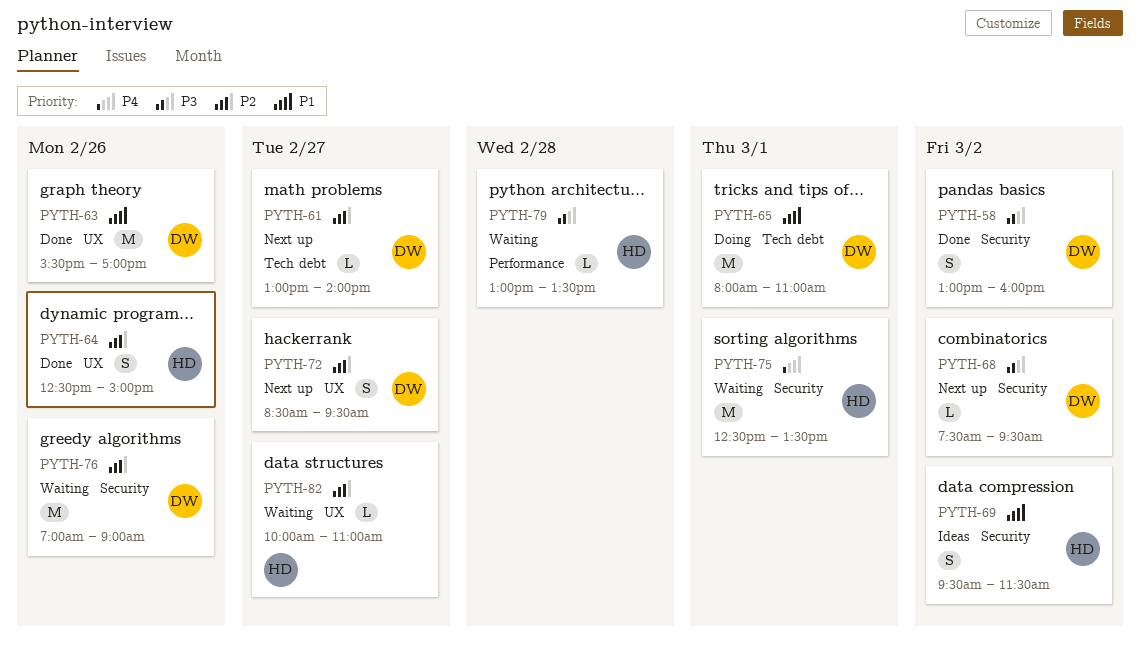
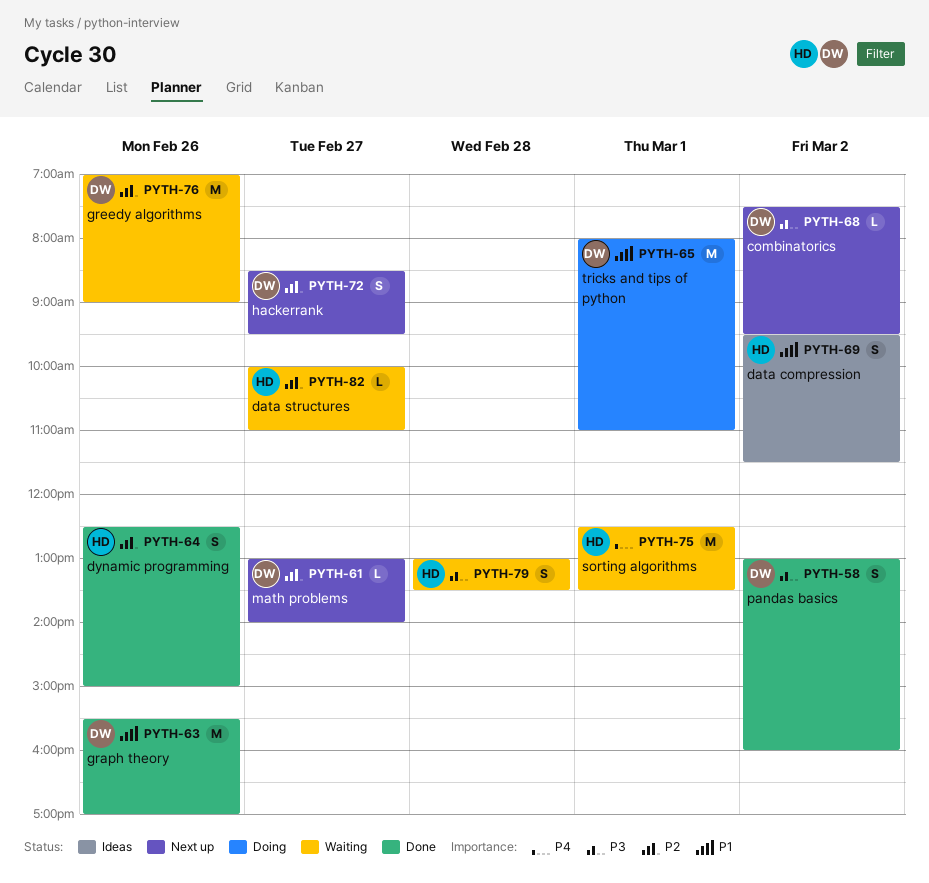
PYTH-79, estimate: L -> S

